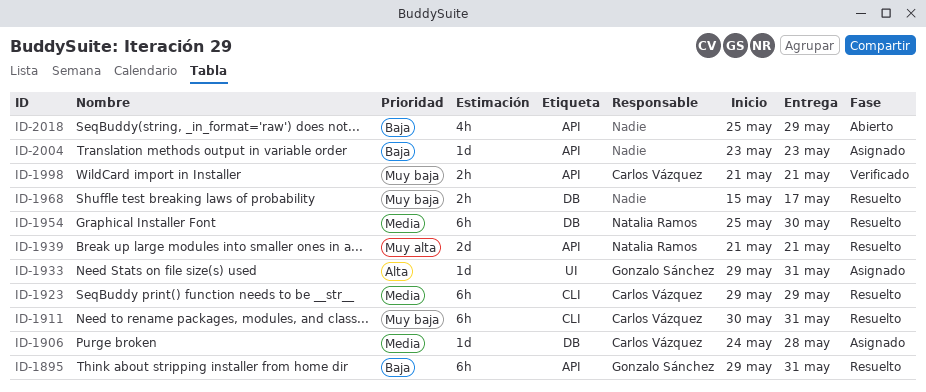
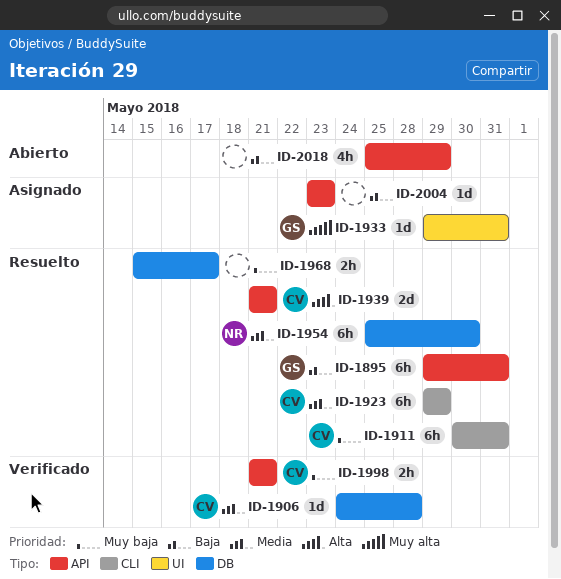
ID-1906, status: Asignado -> Verificado
ID-1933, priority: Alta -> Muy alta
ID-1939, owner: Natalia Ramos -> Carlos Vázquez
ID-1939, priority: Muy alta -> Alta

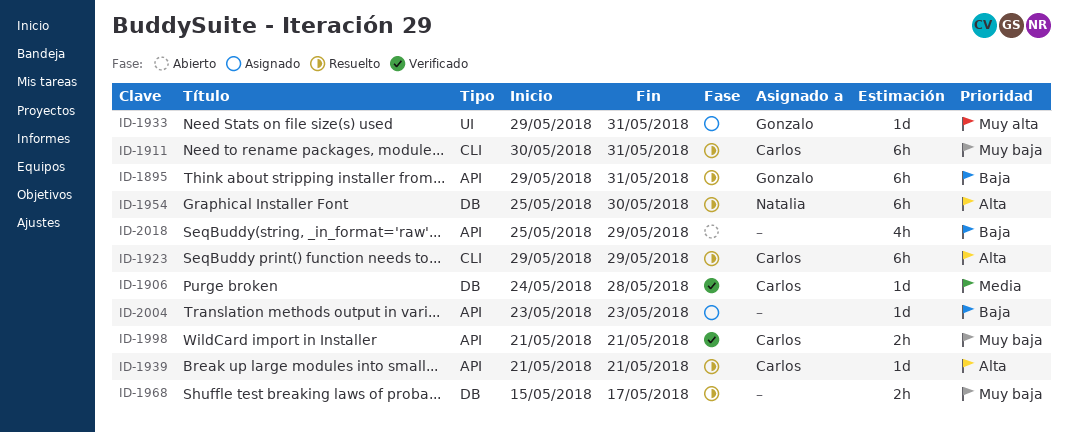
ID-1923, priority: Media -> Alta
ID-1939, estimate: 2d -> 1d
ID-1954, priority: Media -> Alta

